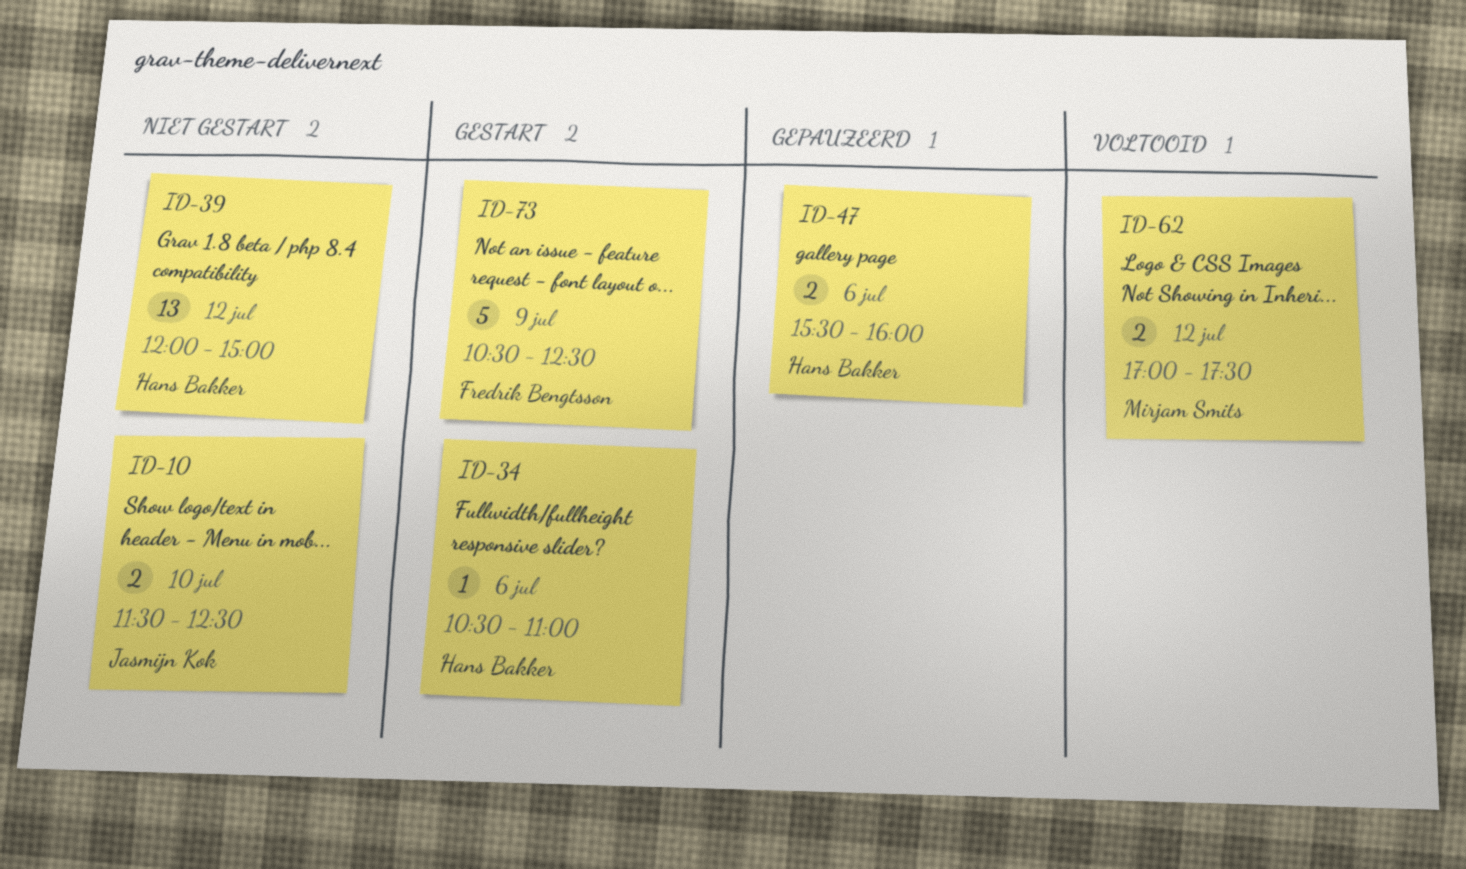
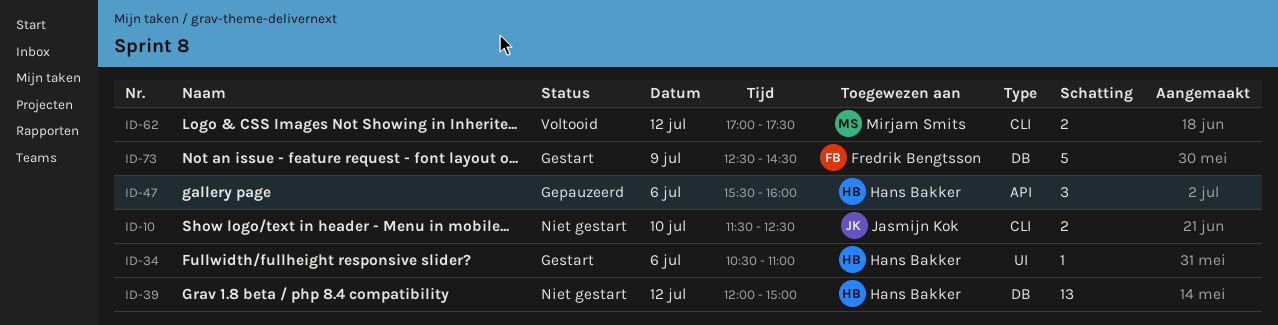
ID-47, estimate: 2 -> 3
ID-73, begins: 10:30 -> 12:30
ID-73, ends: 12:30 -> 14:30

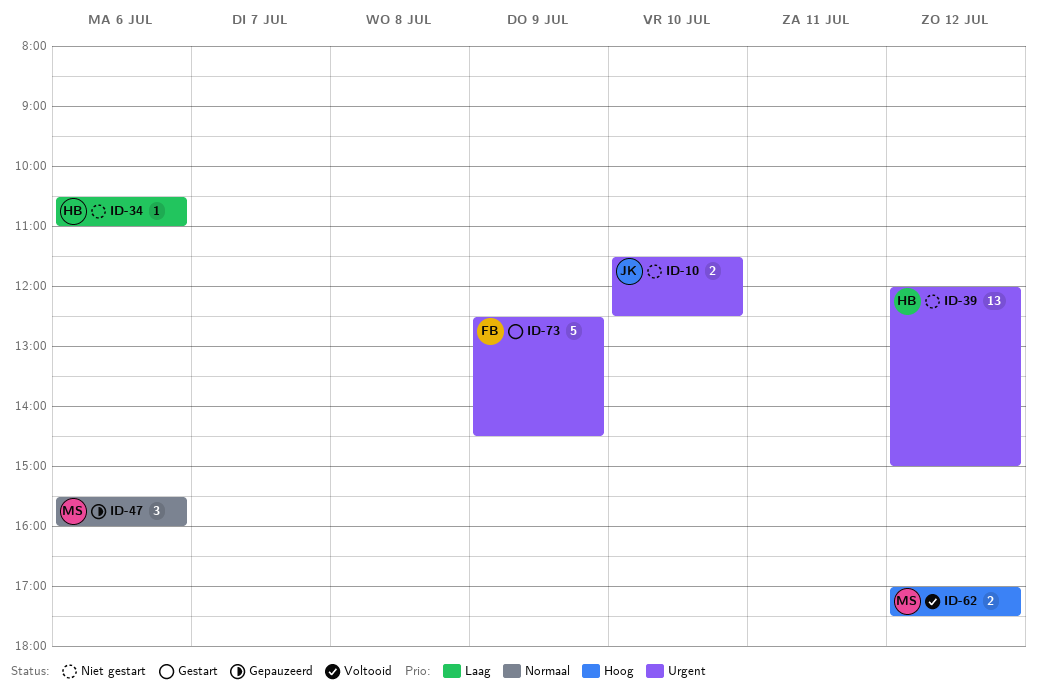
ID-34, status: Gestart -> Niet gestart
ID-47, owner: Hans Bakker -> Mirjam Smits

